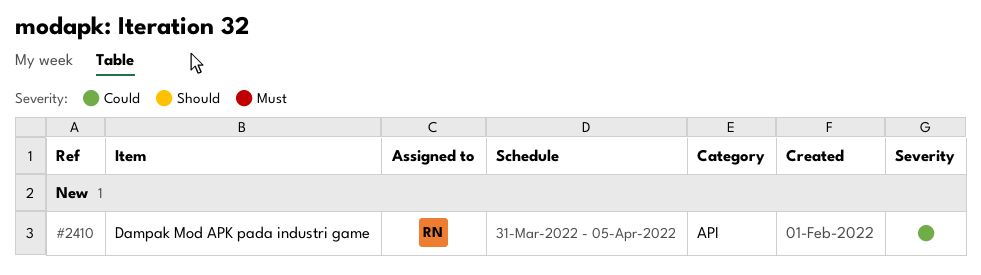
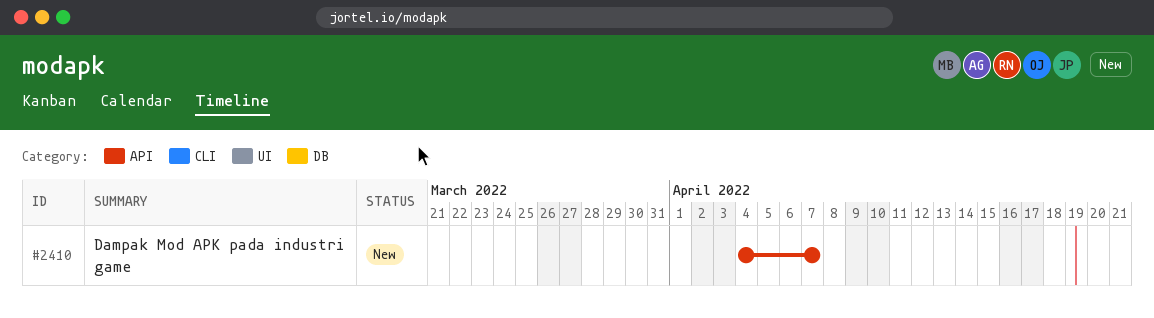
#2410, start: Mar 31 -> Apr 4
#2410, due: Apr 5 -> Apr 7

